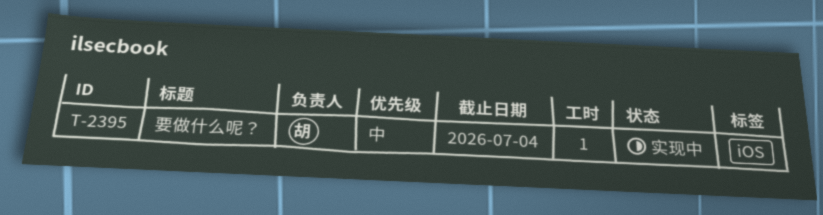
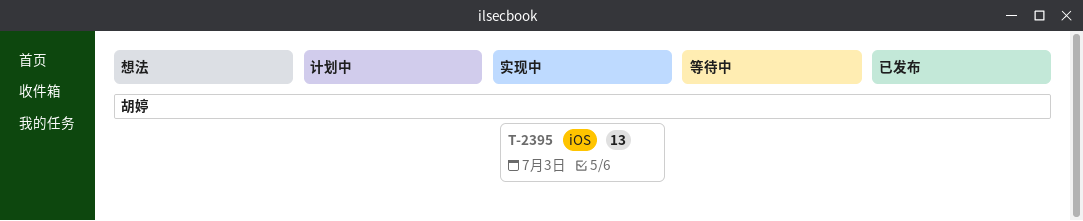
T-2395, estimate: 1 -> 13
T-2395, due: Jul 4 -> Jul 3

